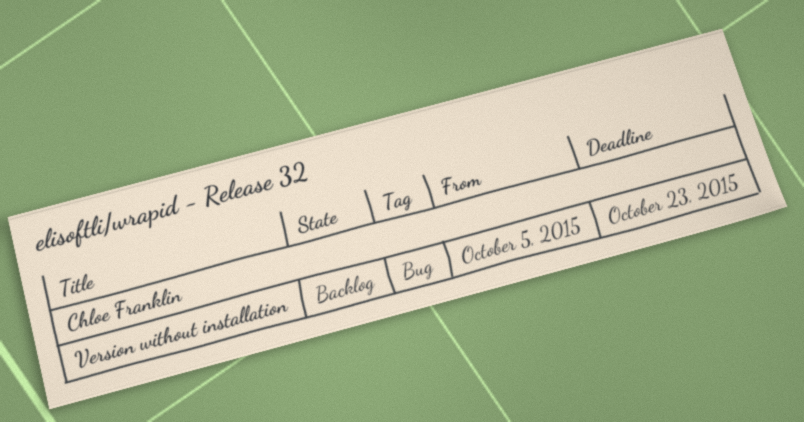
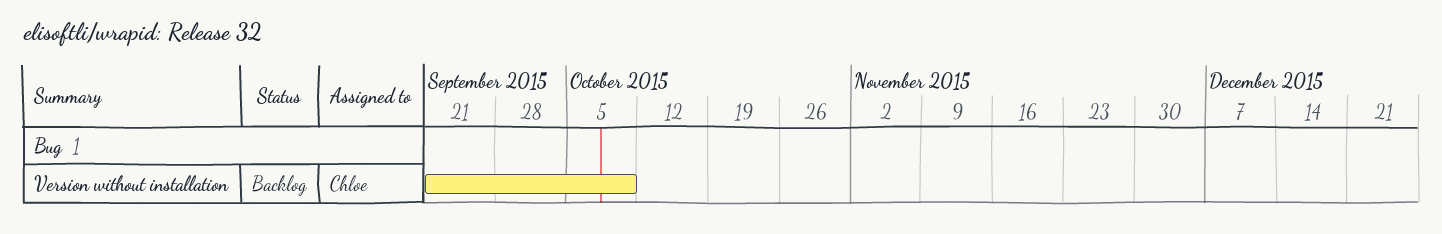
Version without installation, start: Oct 5 -> Sep 21
Version without installation, due: Oct 23 -> Oct 9

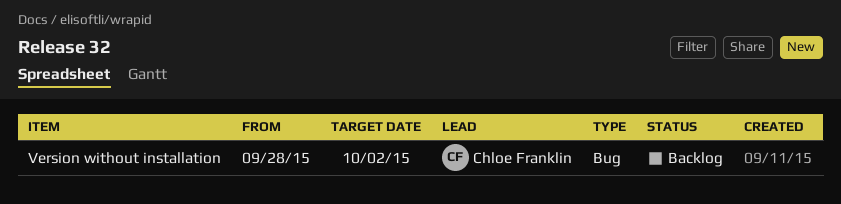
Version without installation, start: Sep 21 -> Sep 28
Version without installation, due: Oct 9 -> Oct 2

